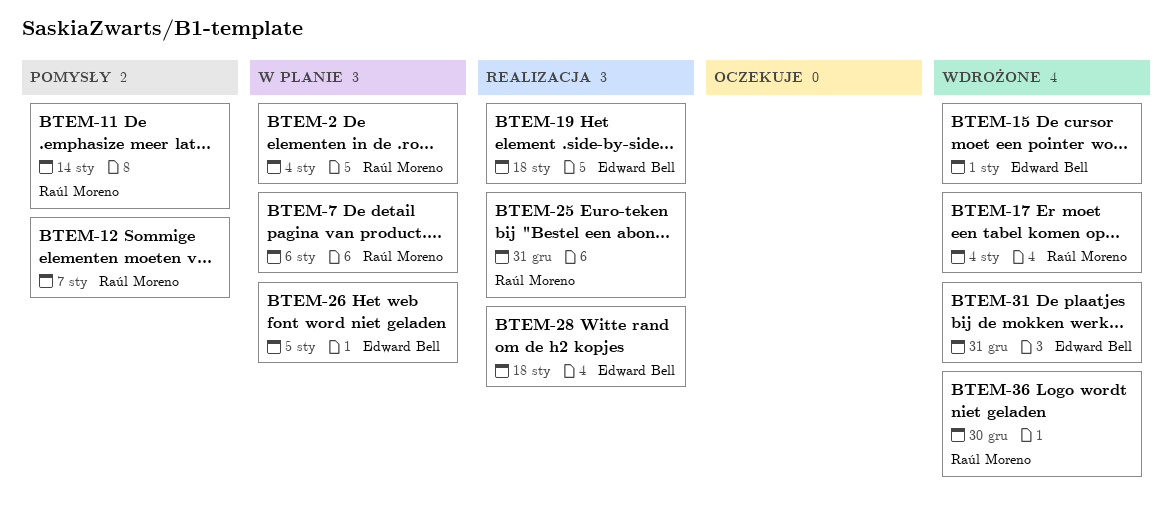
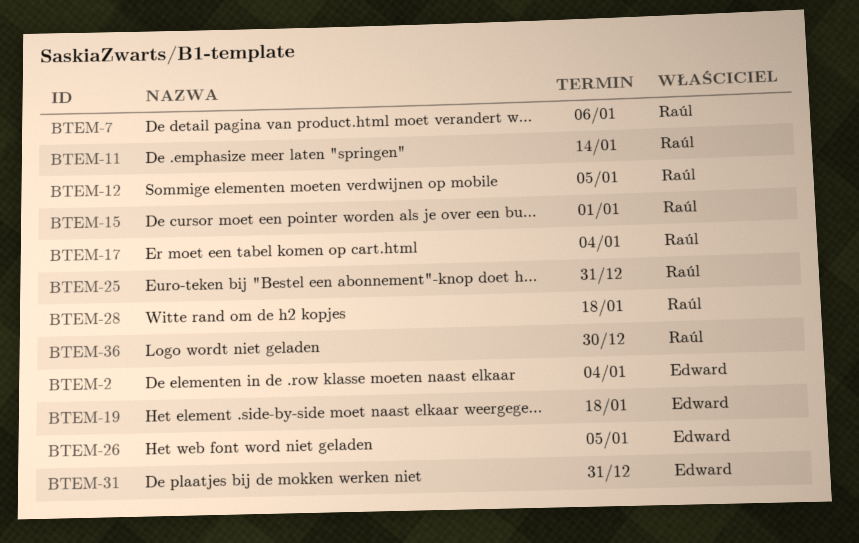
BTEM-2, owner: Raúl Moreno -> Edward Bell
BTEM-12, due: Jan 7 -> Jan 5
BTEM-15, owner: Edward Bell -> Raúl Moreno
BTEM-28, owner: Edward Bell -> Raúl Moreno

